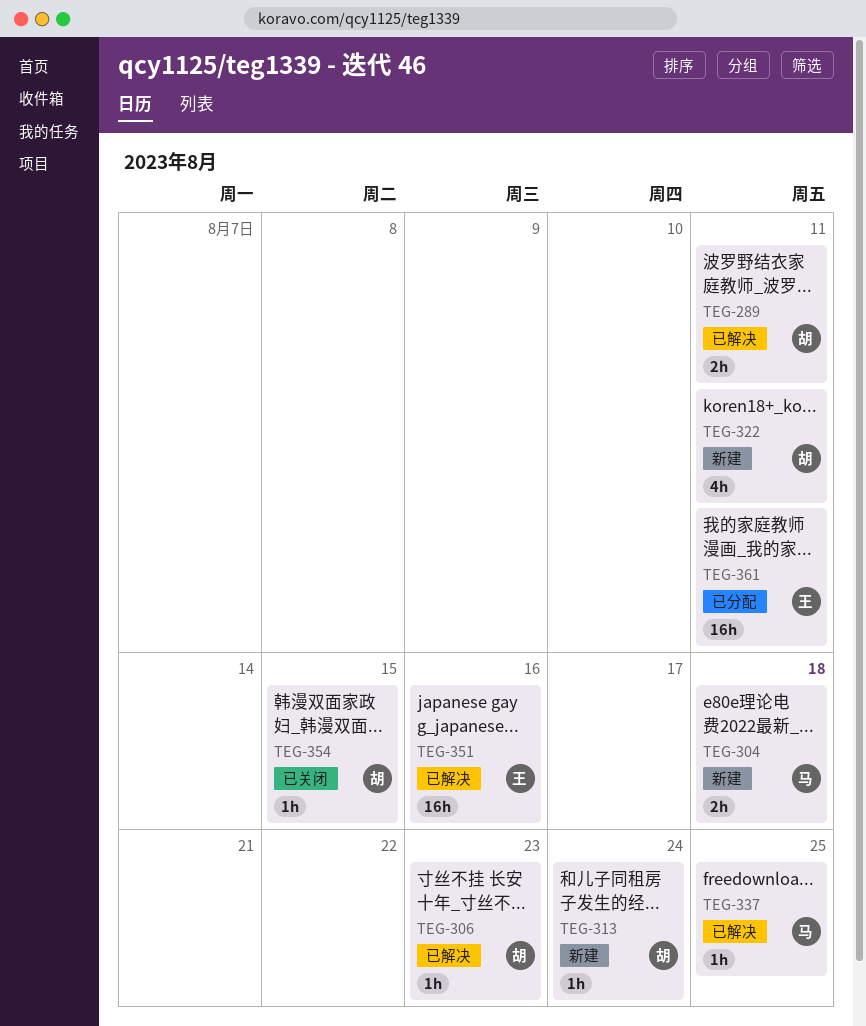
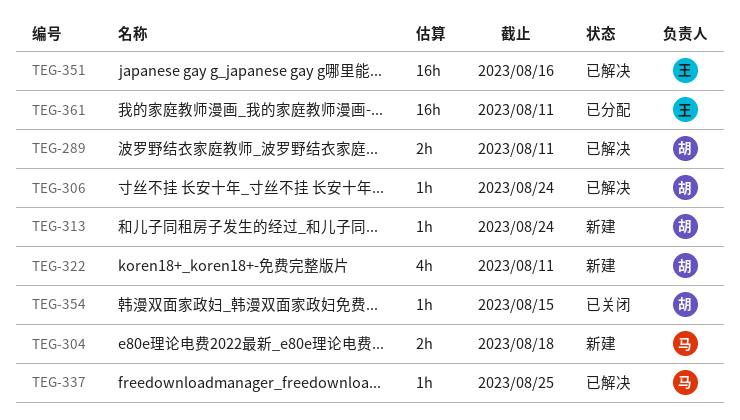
TEG-306, due: Aug 23 -> Aug 24

